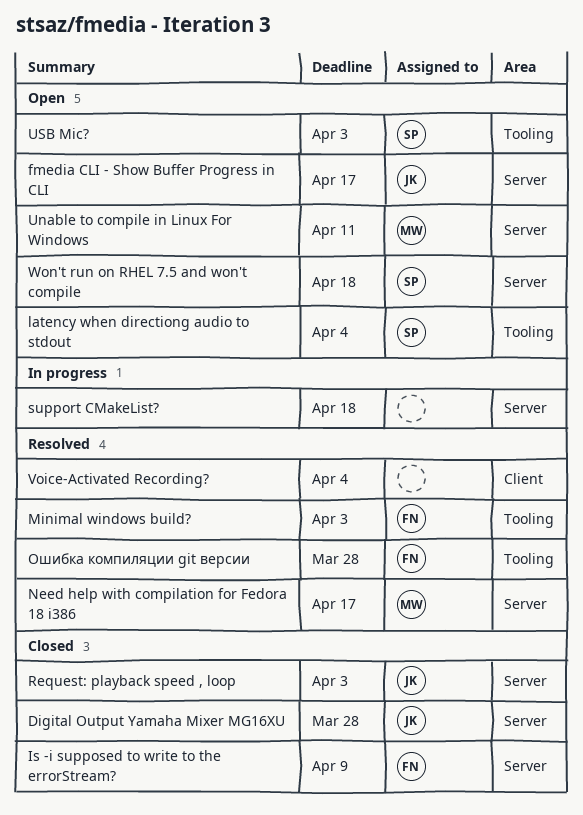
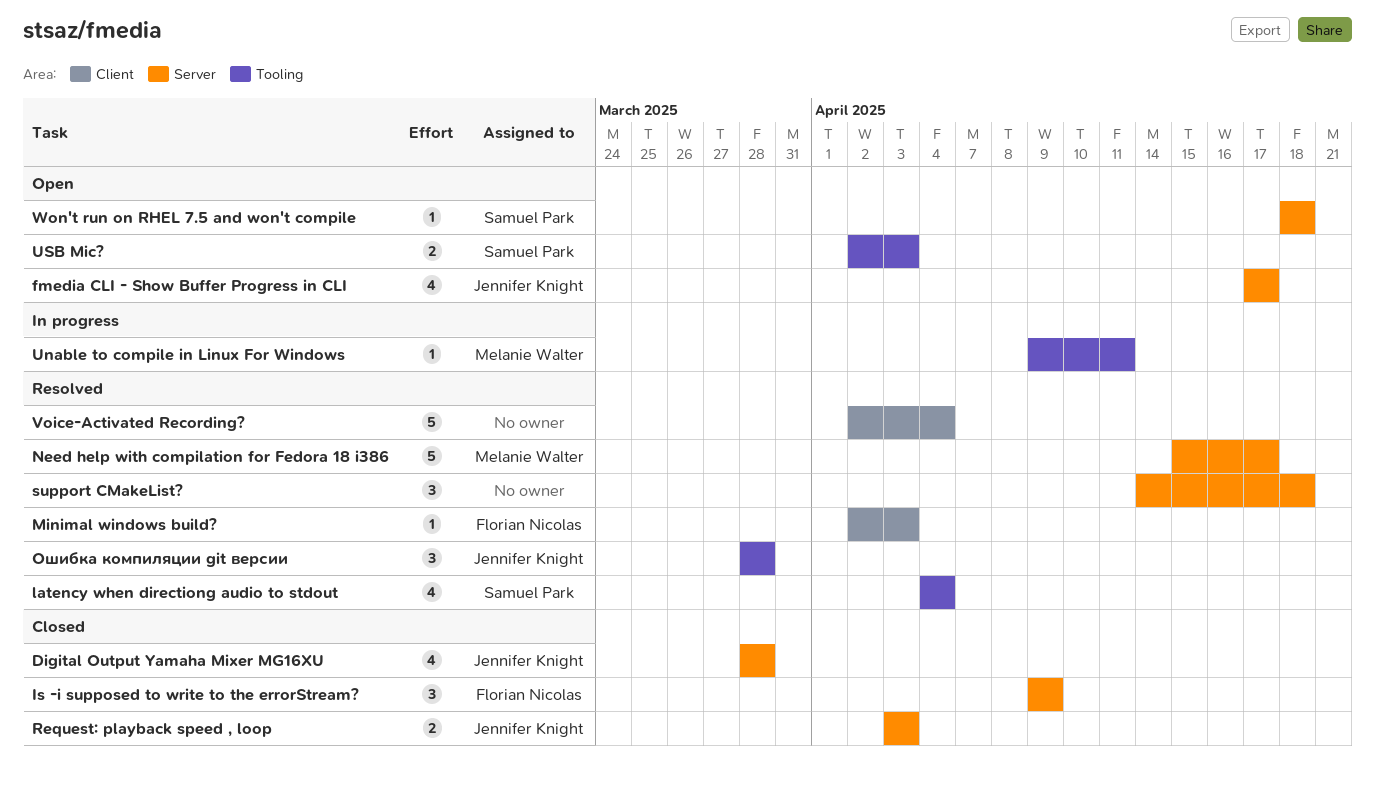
latency when directiong audio to stdout, status: Open -> Resolved
Minimal windows build?, label: Tooling -> Client
support CMakeList?, status: In progress -> Resolved
Unable to compile in Linux For Windows, status: Open -> In progress
Unable to compile in Linux For Windows, label: Server -> Tooling
Ошибка компиляции git версии, owner: Florian Nicolas -> Jennifer Knight

